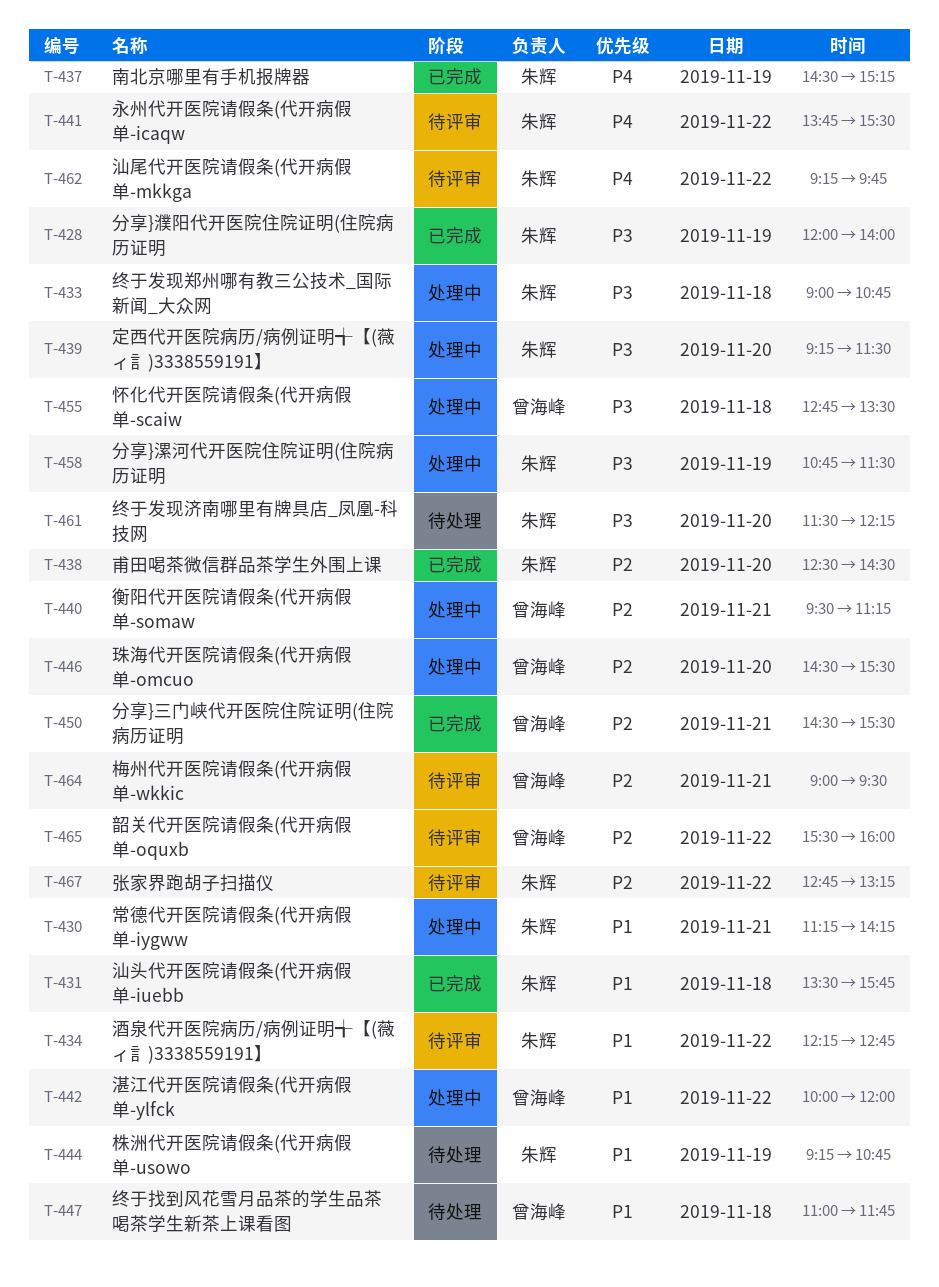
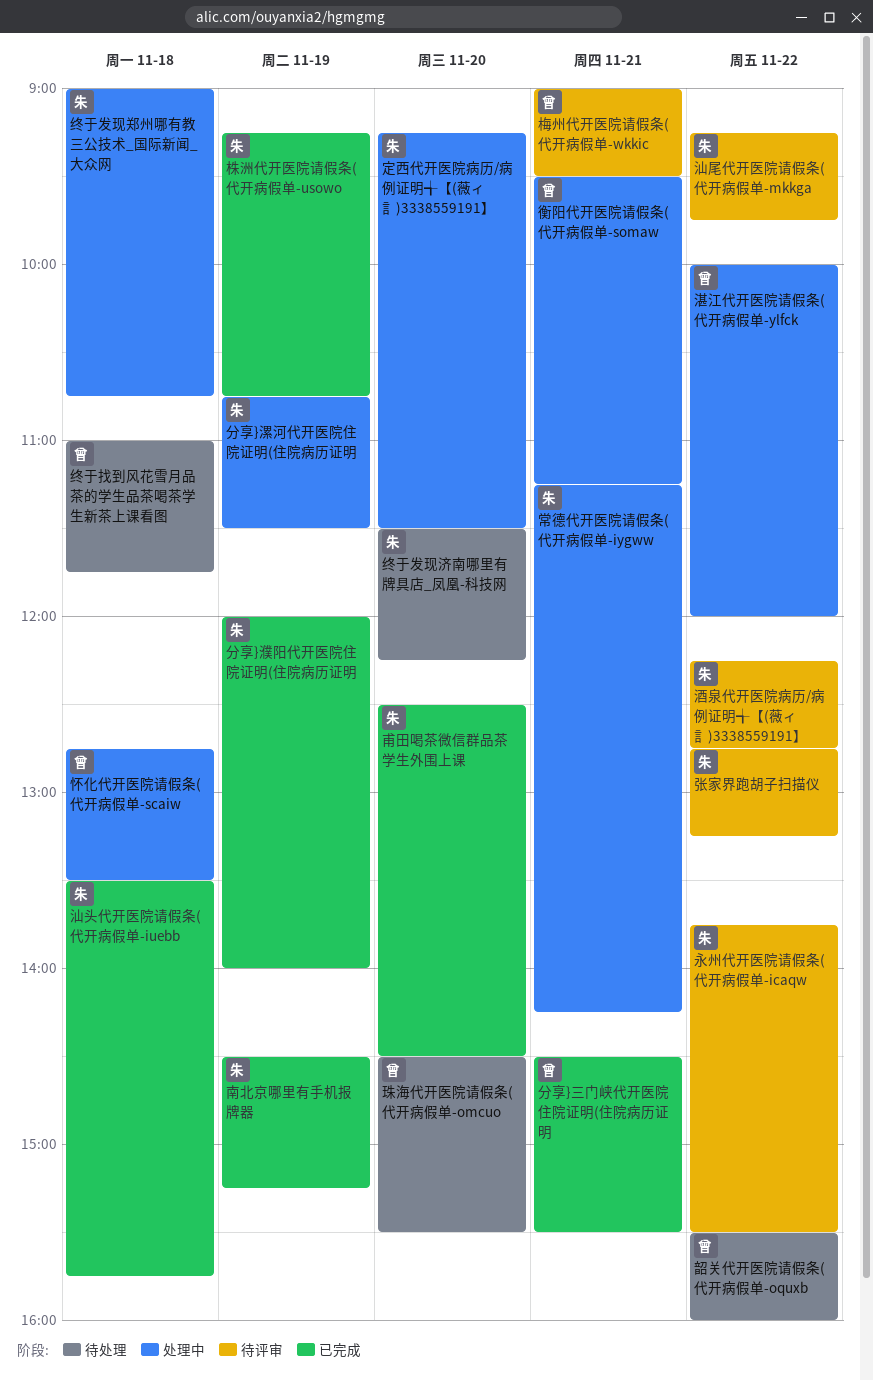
株洲代开医院请假条(代开病假单-usowo, status: 待处理 -> 已完成
珠海代开医院请假条(代开病假单-omcuo, status: 处理中 -> 待处理
韶关代开医院请假条(代开病假单-oquxb, status: 待评审 -> 待处理

